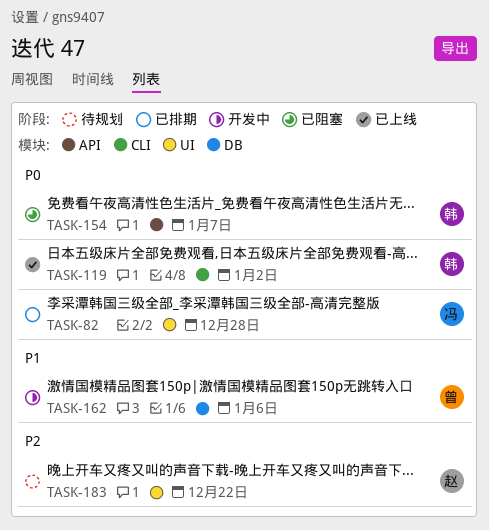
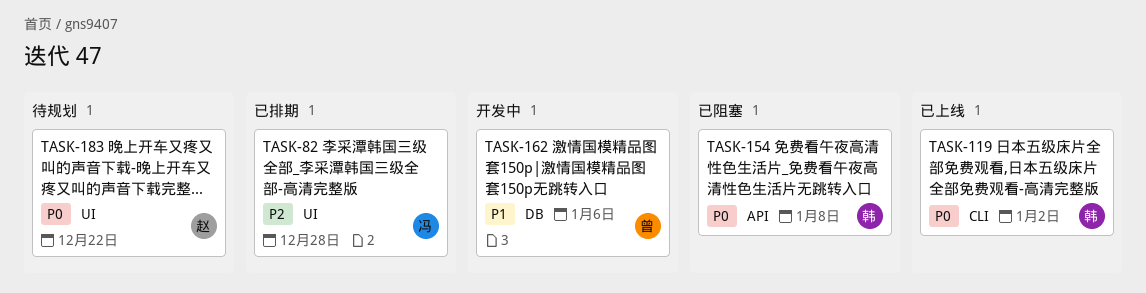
TASK-82, priority: P0 -> P2
TASK-154, due: Jan 7 -> Jan 8
TASK-183, priority: P2 -> P0

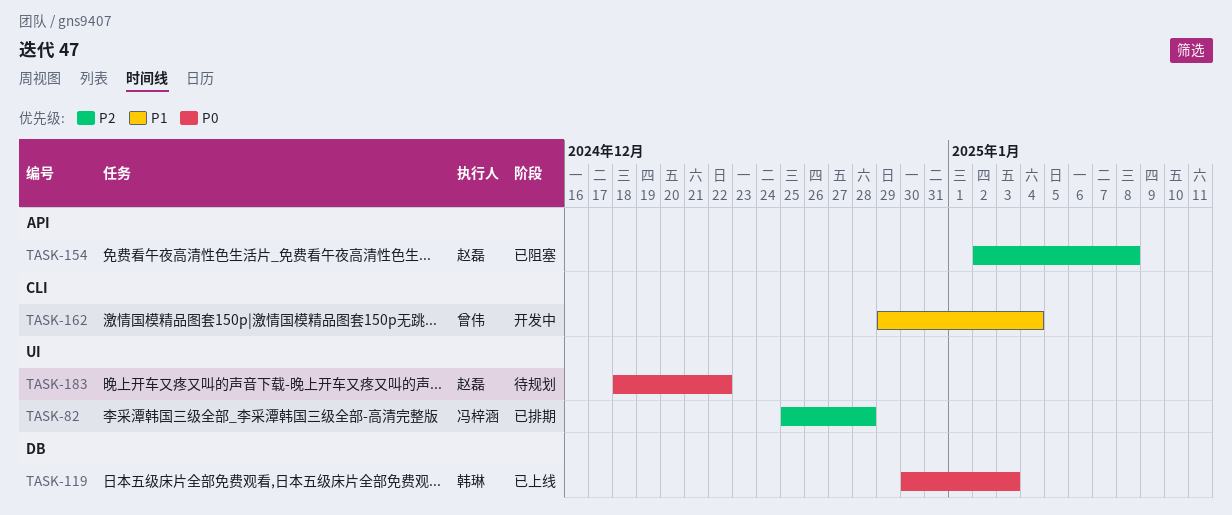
TASK-119, label: CLI -> DB
TASK-119, due: Jan 2 -> Jan 3
TASK-154, owner: 韩琳 -> 赵磊
TASK-154, priority: P0 -> P2
TASK-162, label: DB -> CLI
TASK-162, due: Jan 6 -> Jan 4

